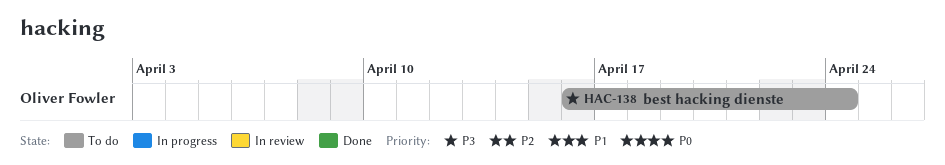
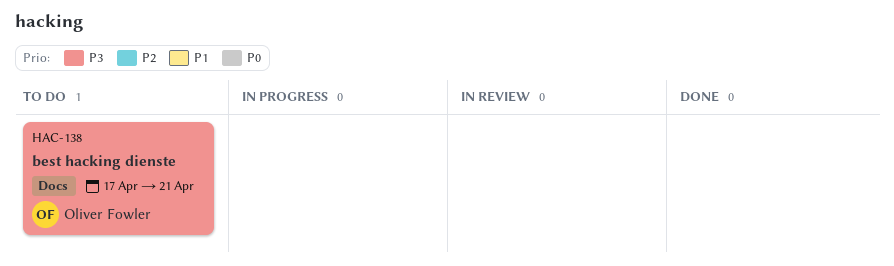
HAC-138, start: Apr 16 -> Apr 17
HAC-138, due: Apr 24 -> Apr 21

